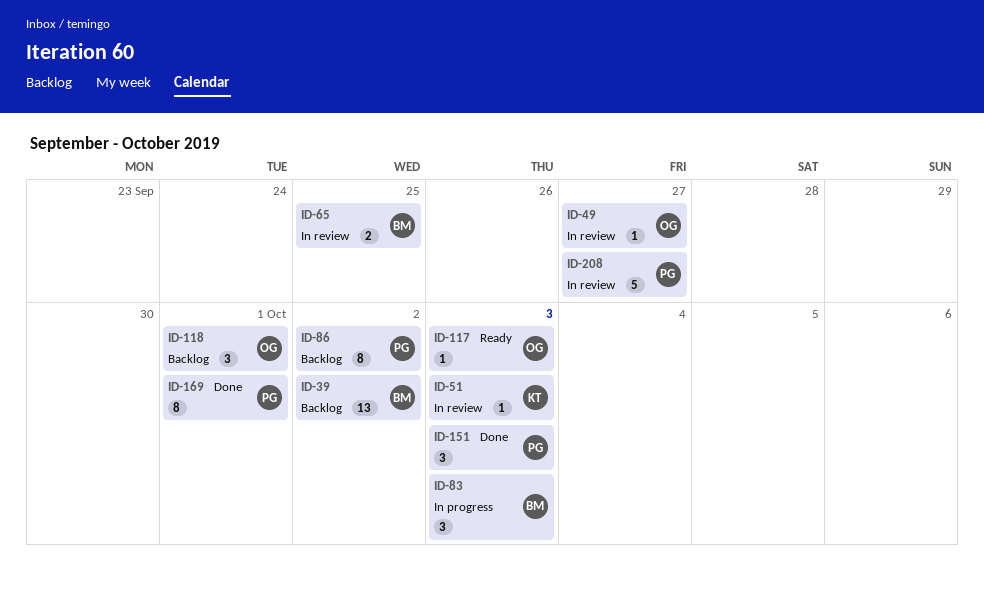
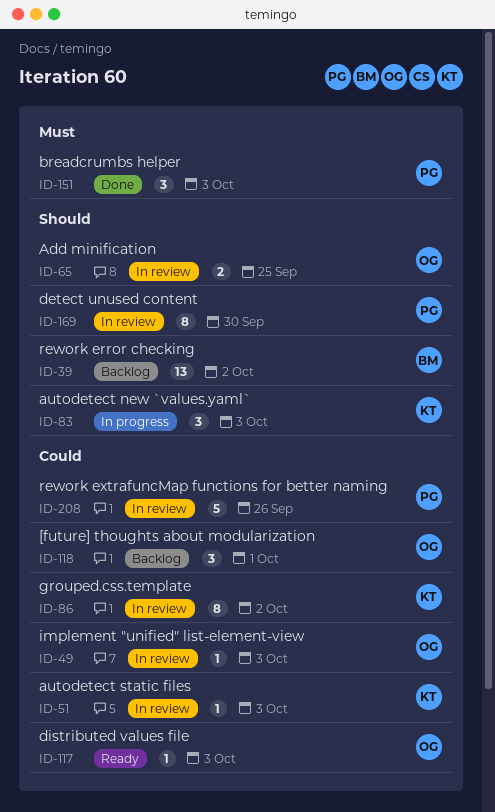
ID-49, due: Sep 27 -> Oct 3
ID-65, owner: BM -> OG
ID-83, owner: BM -> KT
ID-86, status: Backlog -> In review
ID-86, owner: PG -> KT
ID-169, status: Done -> In review
ID-169, due: Oct 1 -> Sep 30
ID-208, due: Sep 27 -> Sep 26

